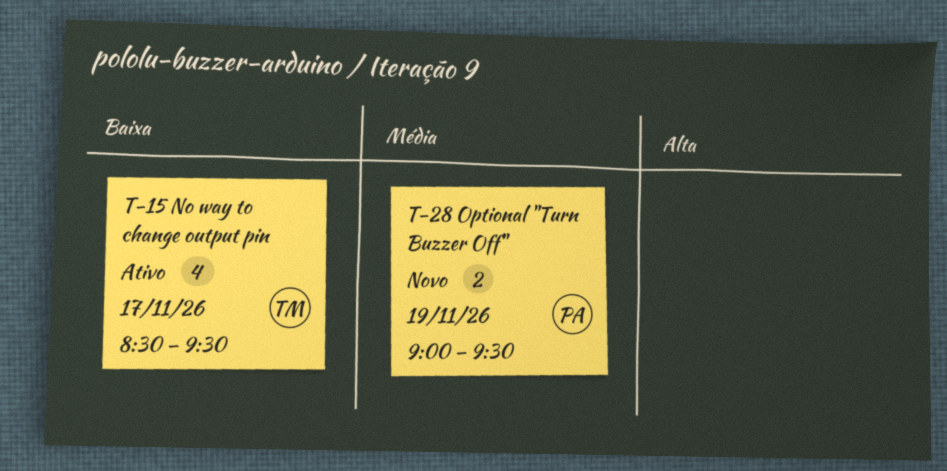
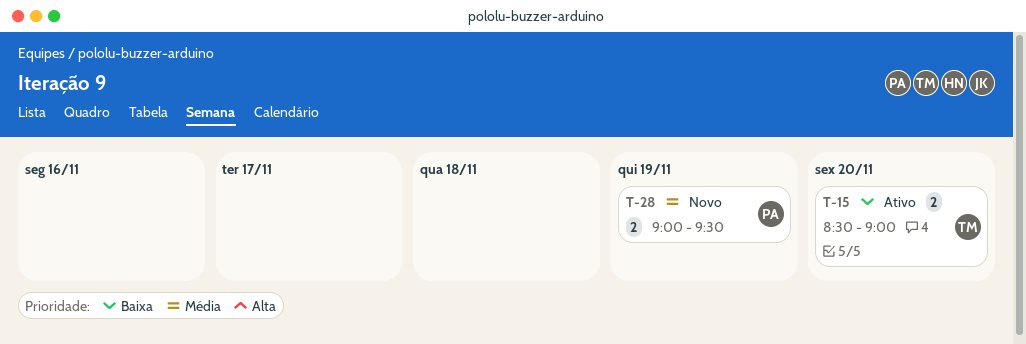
T-15, estimate: 4 -> 2
T-15, day: Nov 17 -> Nov 20
T-15, ends: 09:30 -> 09:00

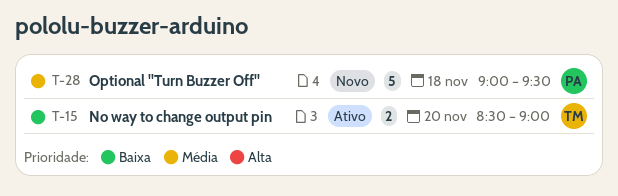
T-28, estimate: 2 -> 5
T-28, day: Nov 19 -> Nov 18

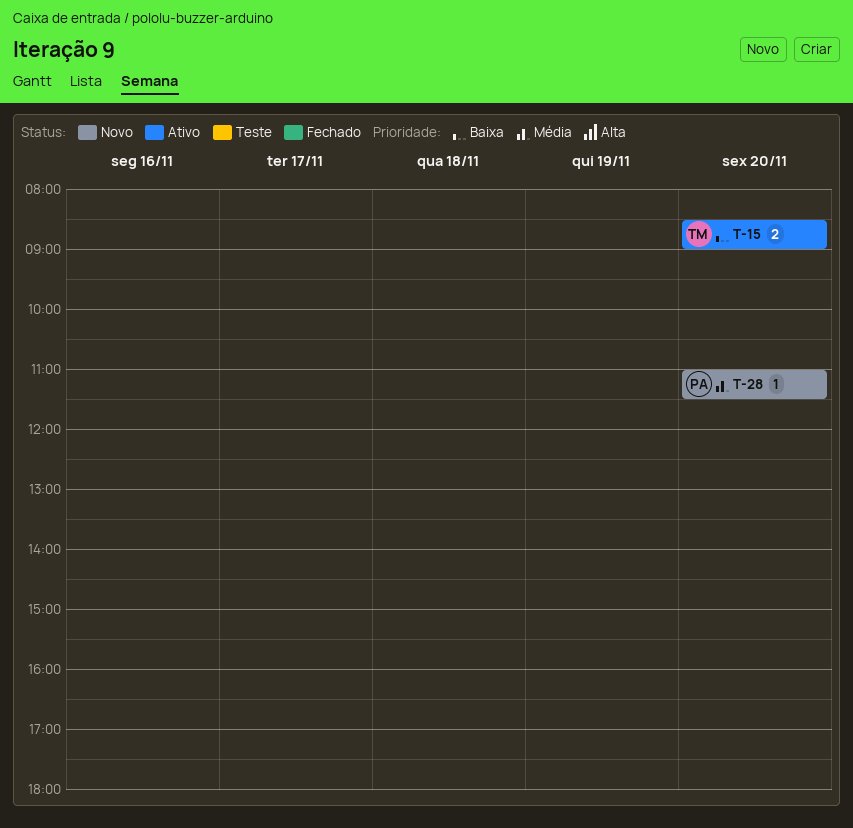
T-28, estimate: 5 -> 1
T-28, day: Nov 18 -> Nov 20
T-28, begins: 09:00 -> 11:00
T-28, ends: 09:30 -> 11:30

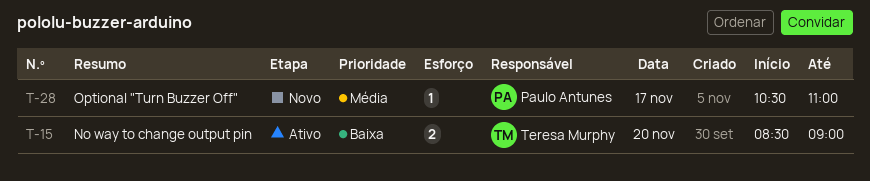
T-28, day: Nov 20 -> Nov 17
T-28, begins: 11:00 -> 10:30
T-28, ends: 11:30 -> 11:00

